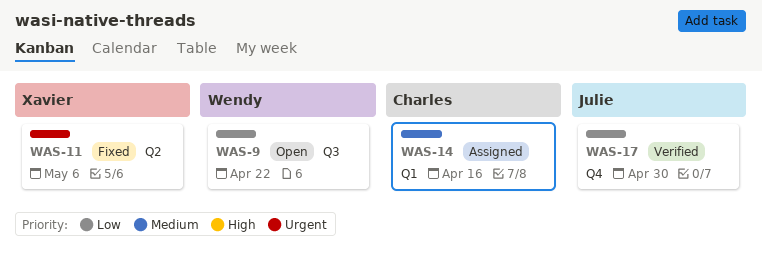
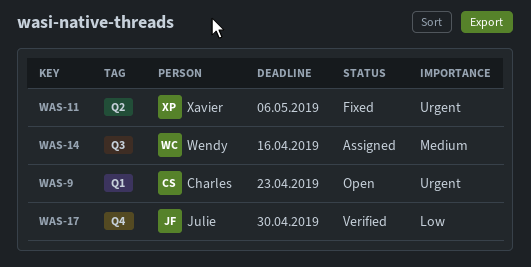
WAS-9, owner: Wendy -> Charles
WAS-9, priority: Low -> Urgent
WAS-9, label: Q3 -> Q1
WAS-9, due: Apr 22 -> Apr 23
WAS-14, owner: Charles -> Wendy
WAS-14, label: Q1 -> Q3

